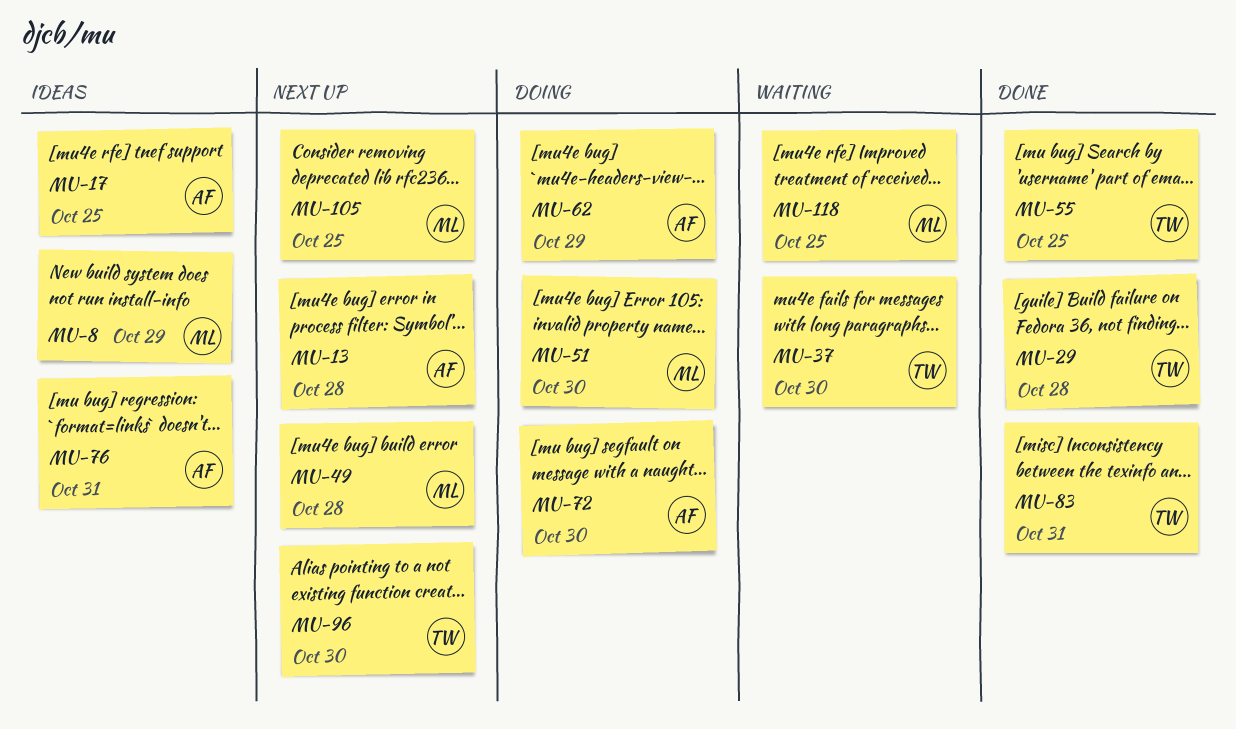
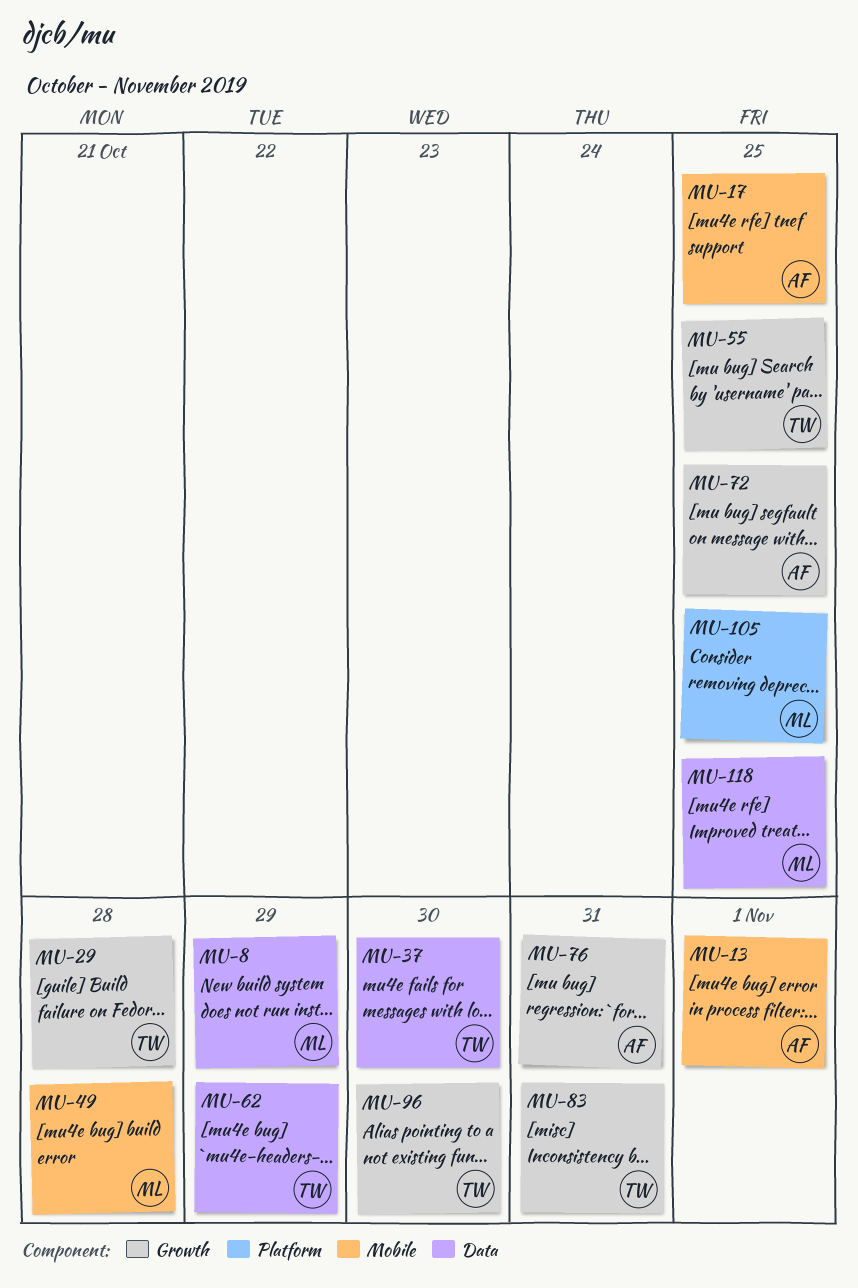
MU-13, due: Oct 28 -> Nov 1
MU-51: present -> none
MU-62, owner: AF -> TW
MU-72, due: Oct 30 -> Oct 25

